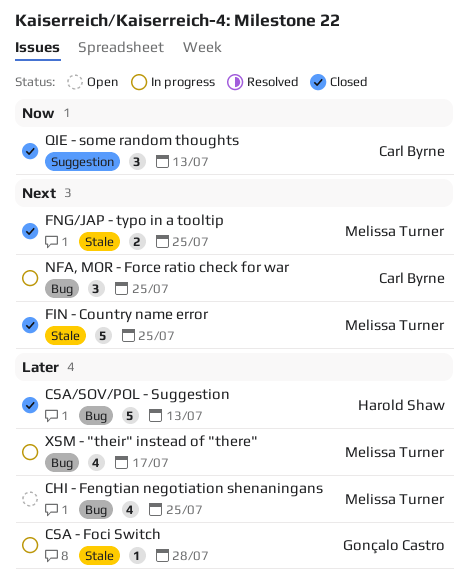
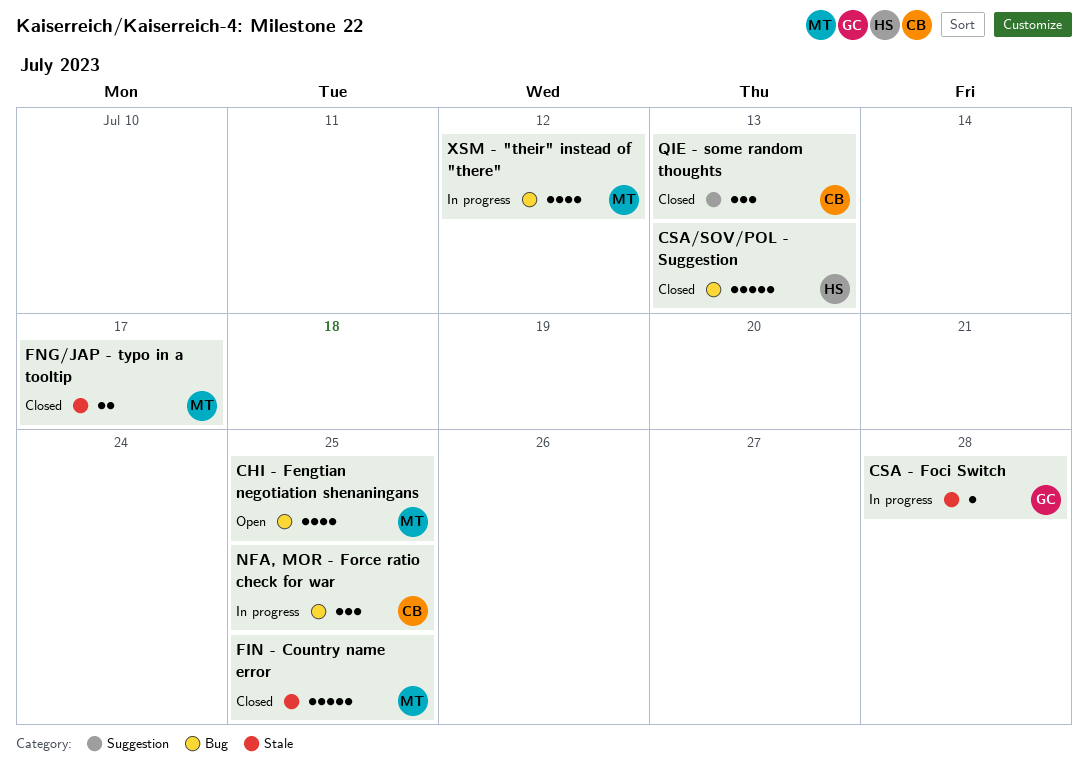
FNG/JAP - typo in a tooltip, due: Jul 25 -> Jul 17
XSM - "their" instead of "there", due: Jul 17 -> Jul 12

